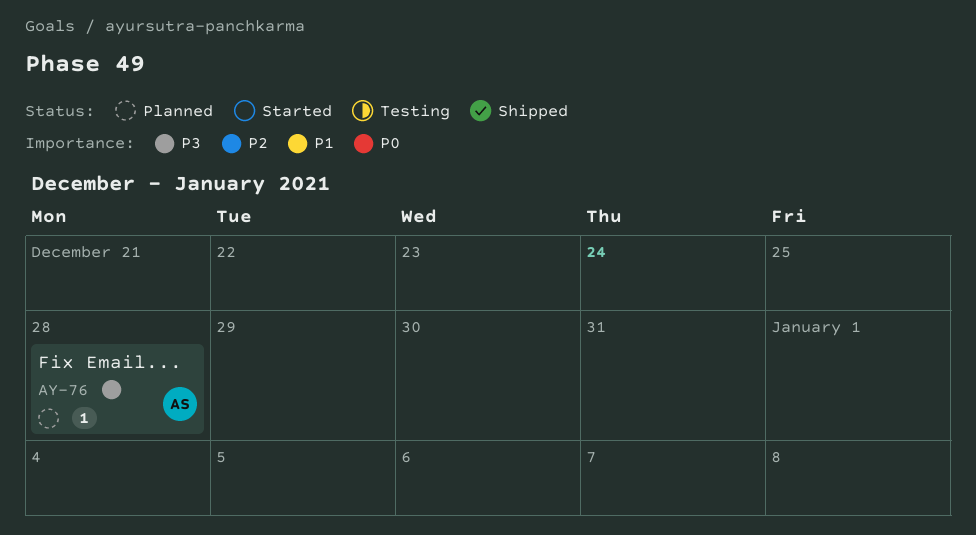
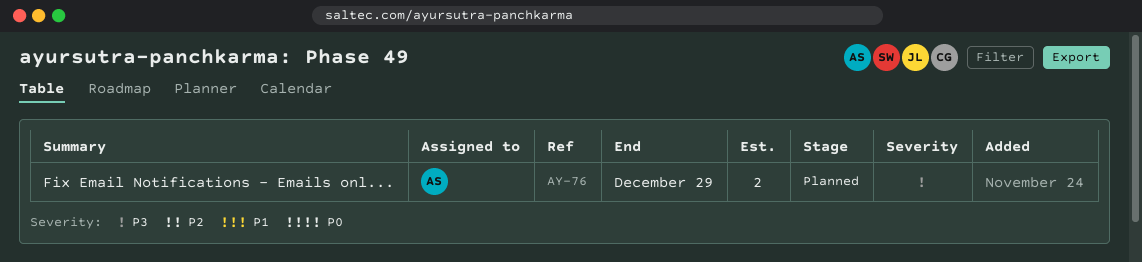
AY-76, estimate: 1 -> 2
AY-76, due: Dec 28 -> Dec 29

